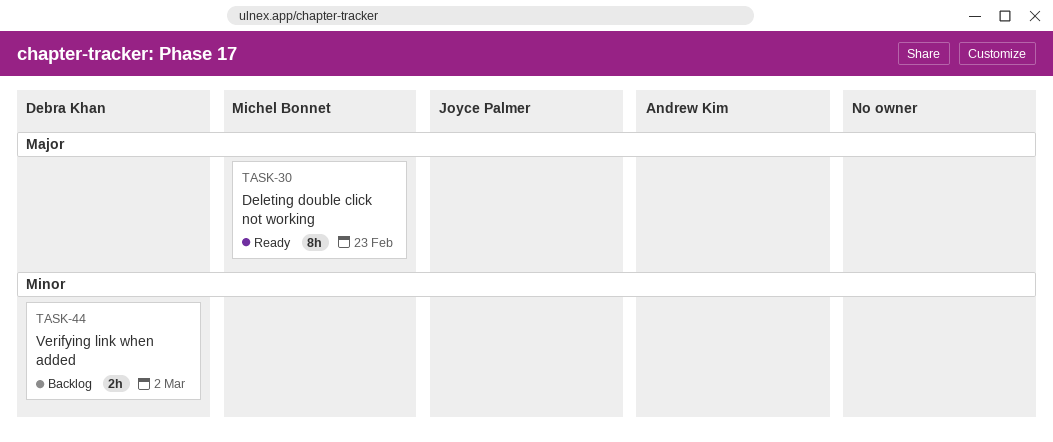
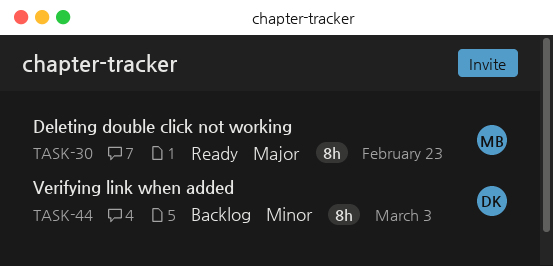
TASK-44, estimate: 2h -> 8h
TASK-44, due: Mar 2 -> Mar 3

